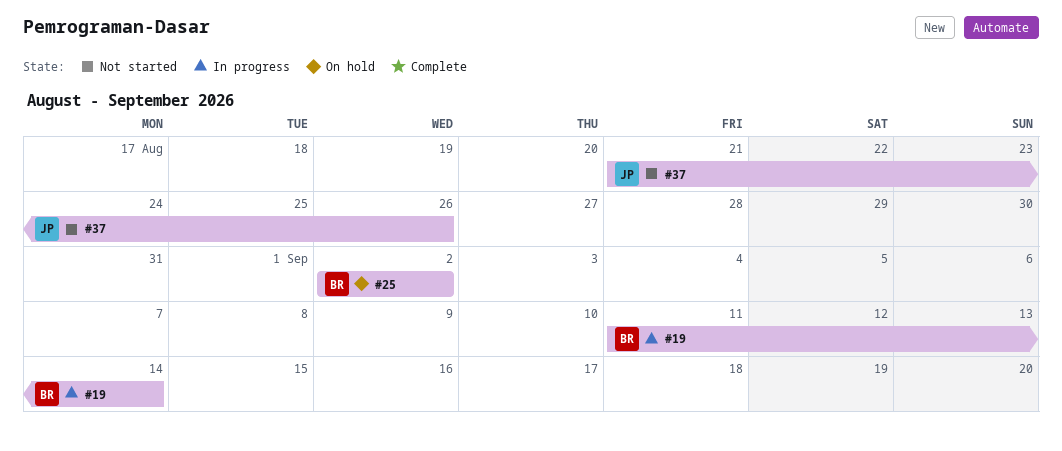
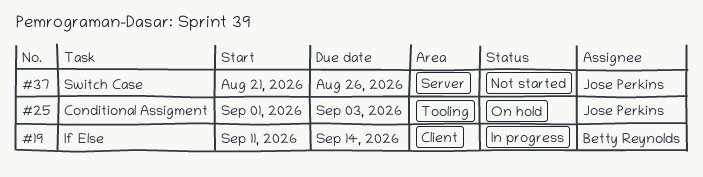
#25, owner: Betty Reynolds -> Jose Perkins
#25, start: Sep 2 -> Sep 1
#25, due: Sep 2 -> Sep 3

